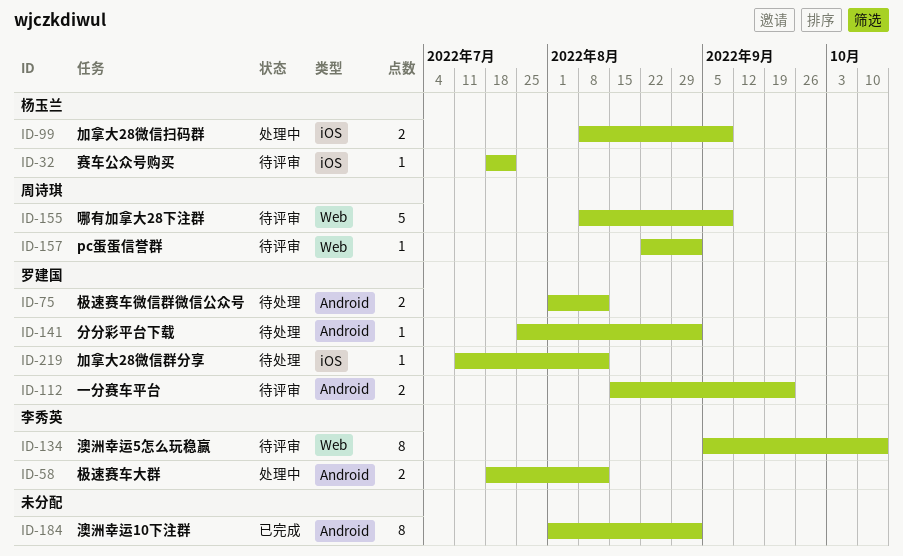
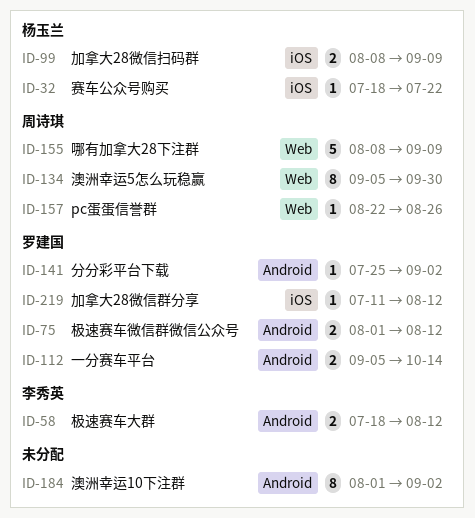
ID-112, start: Aug 15 -> Sep 5
ID-112, due: Sep 23 -> Oct 14
ID-134, owner: 李秀英 -> 周诗琪
ID-134, due: Oct 14 -> Sep 30
ID-157, due: Sep 2 -> Aug 26

